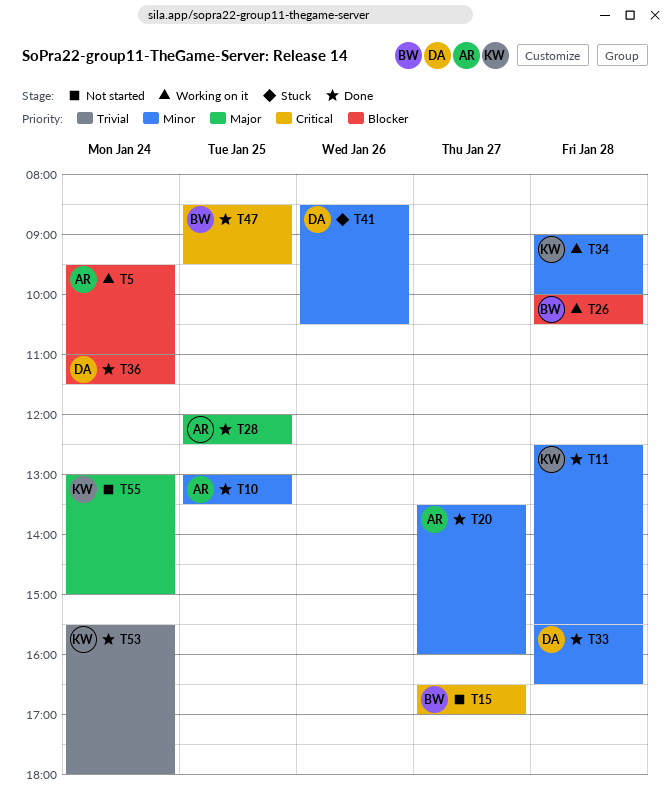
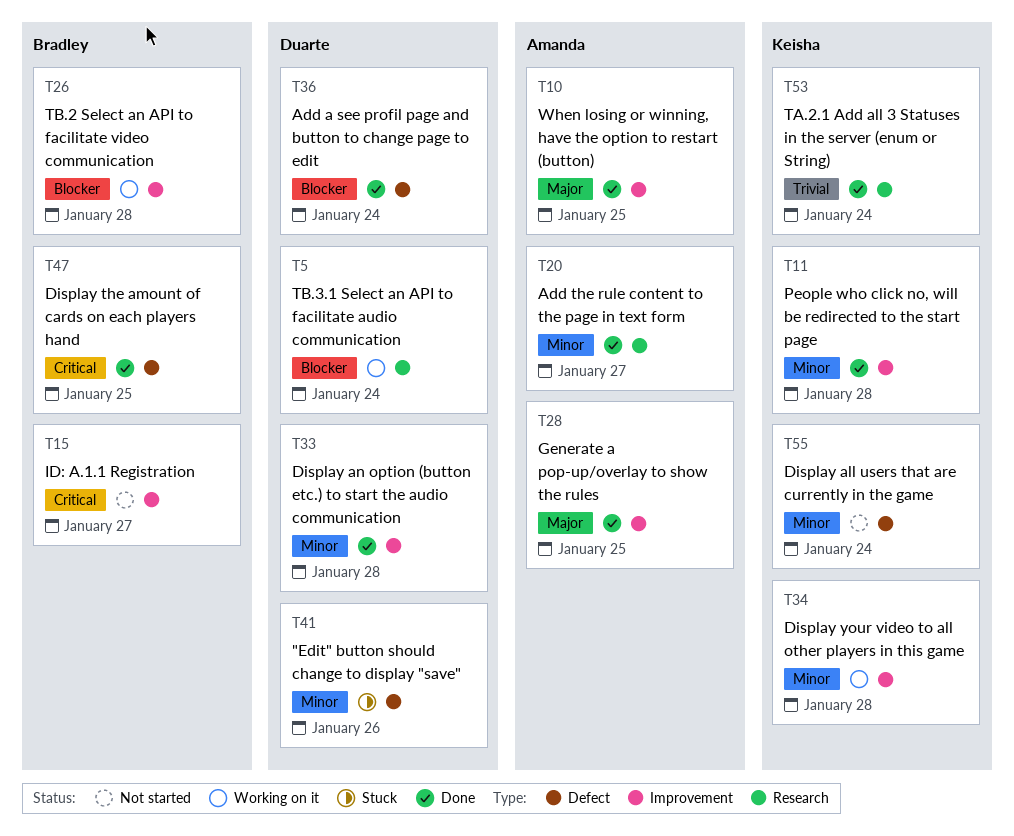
T5, owner: Amanda -> Duarte
T10, priority: Minor -> Major
T55, priority: Major -> Minor

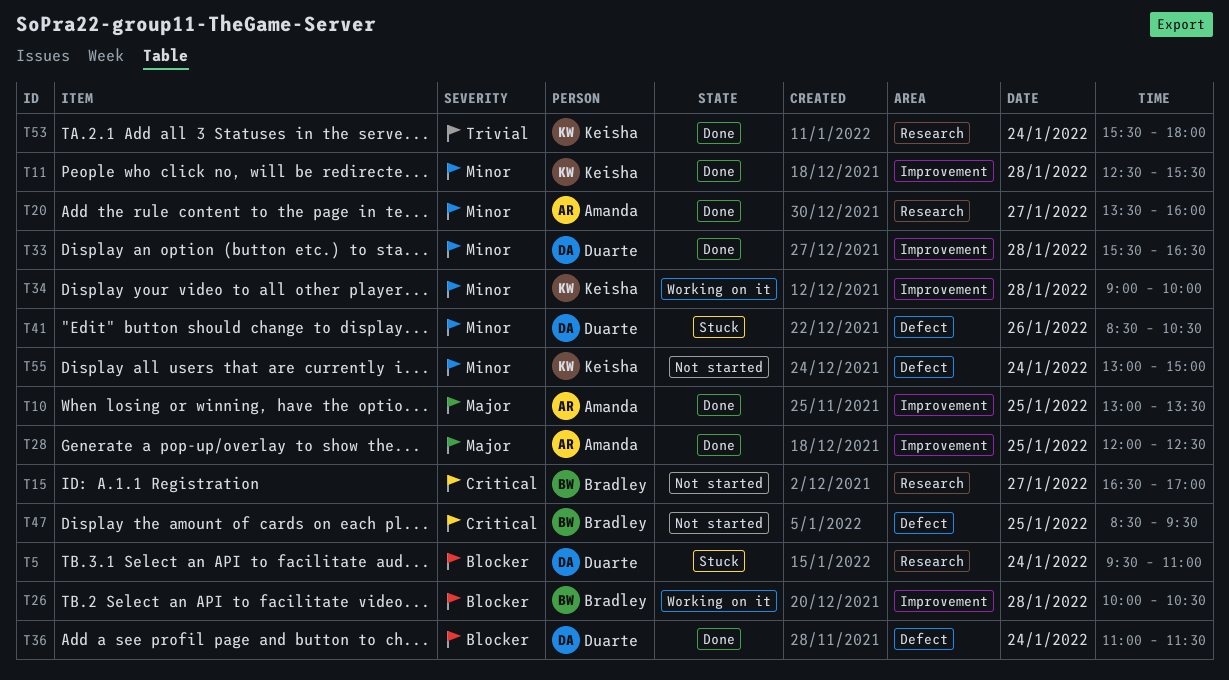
T5, status: Working on it -> Stuck
T15, label: Improvement -> Research
T47, status: Done -> Not started

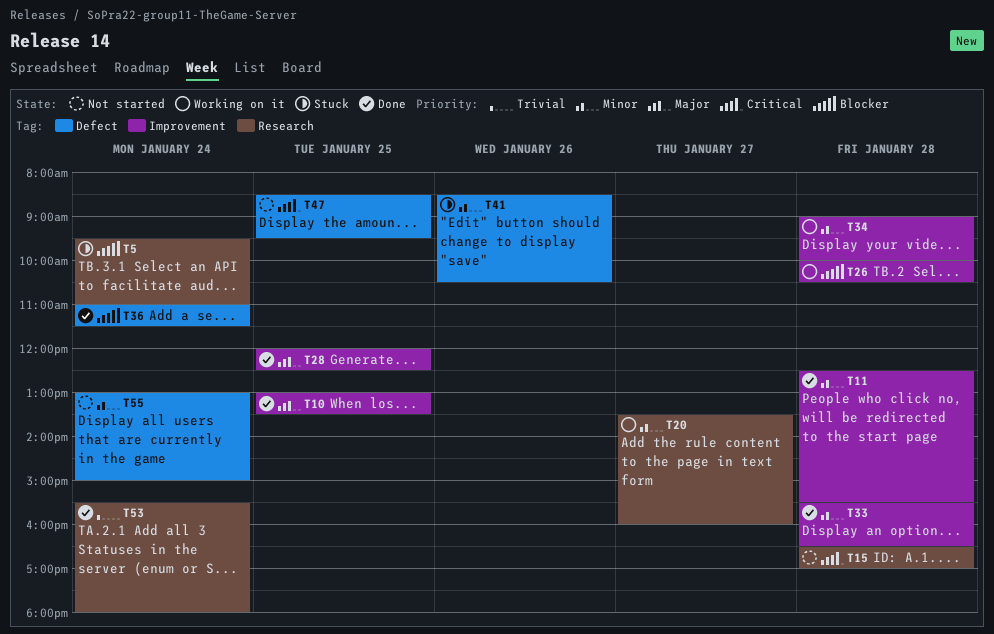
T15, day: Jan 27 -> Jan 28
T20, status: Done -> Working on it

